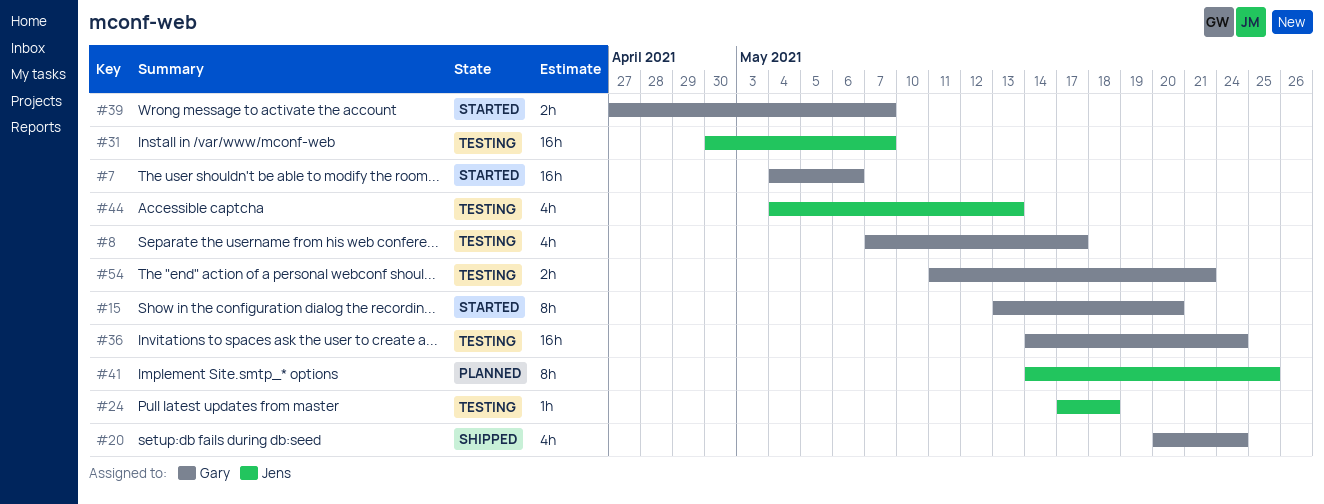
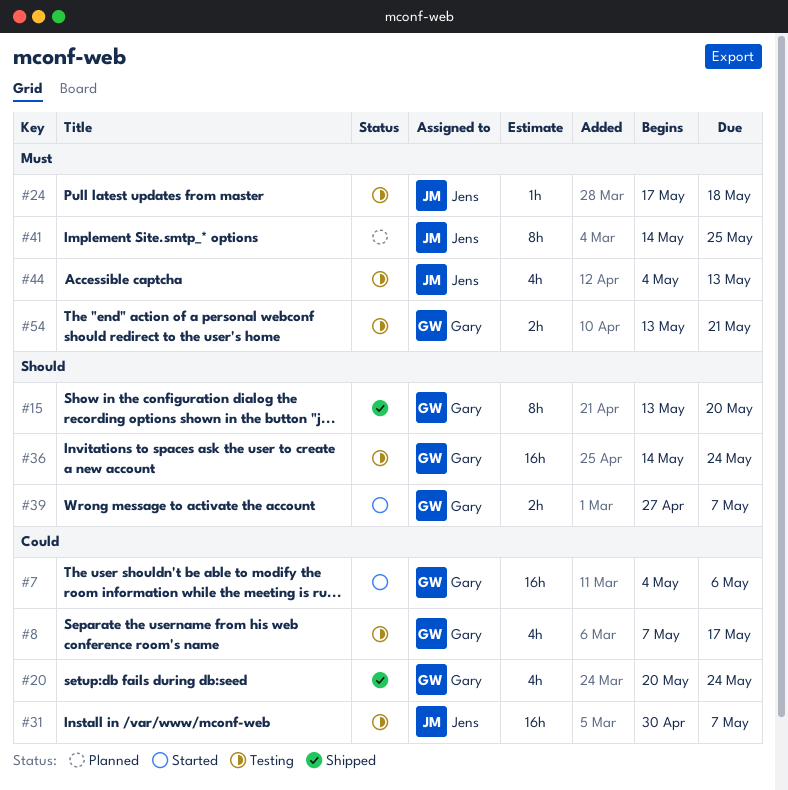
#15, status: Started -> Shipped
#54, start: May 11 -> May 13

